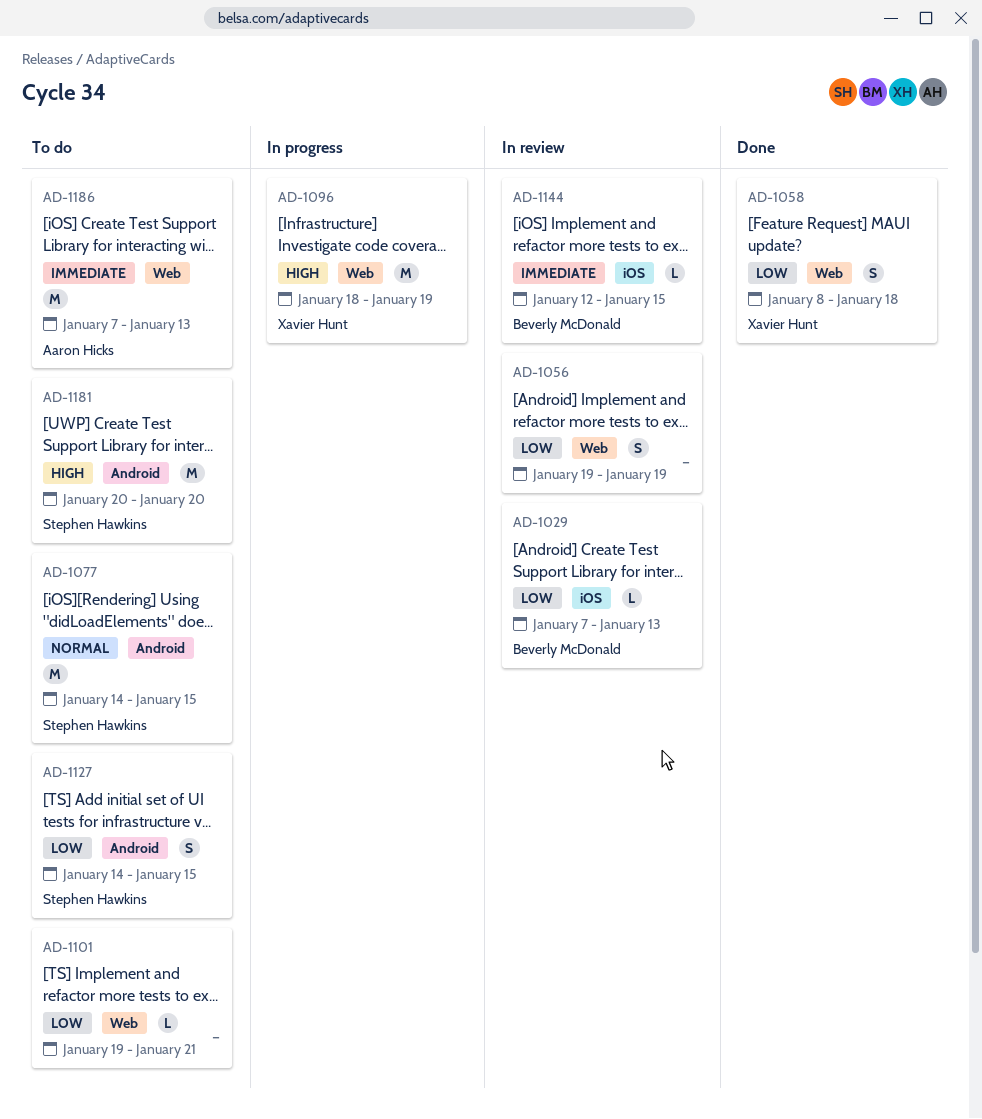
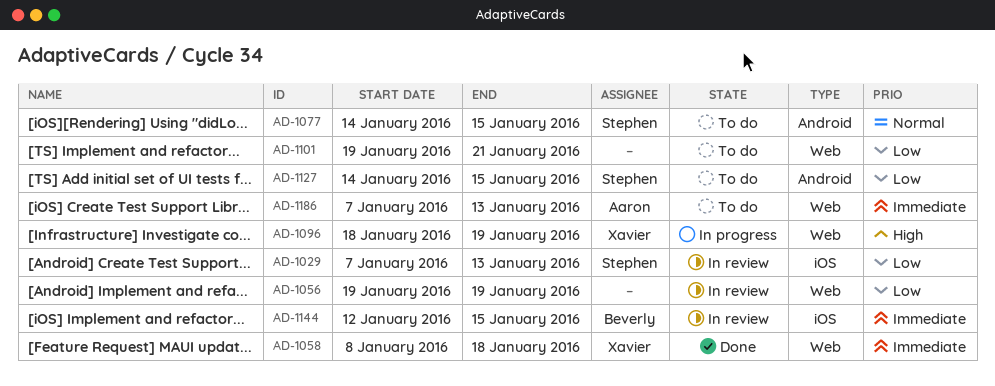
AD-1029, owner: Beverly McDonald -> Stephen Hawkins
AD-1058, priority: Low -> Immediate
AD-1181: present -> none

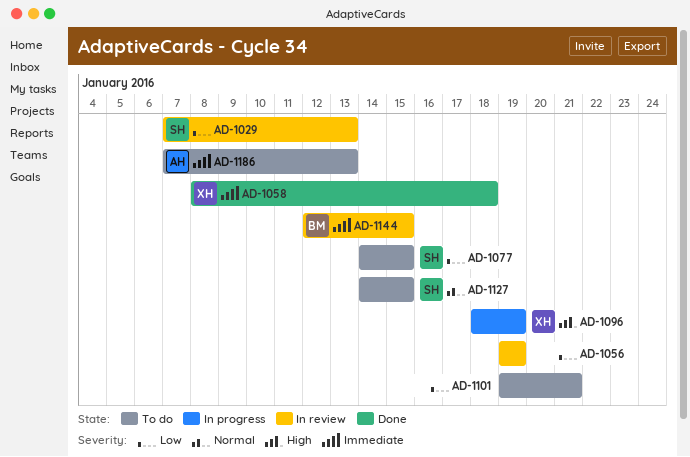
AD-1077, priority: Normal -> Low
AD-1127, priority: Low -> Normal

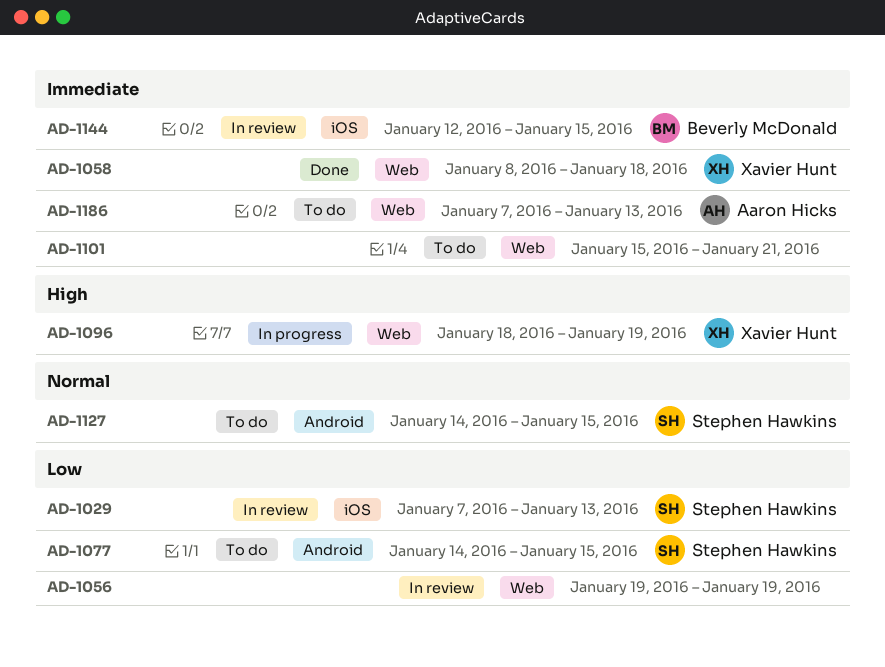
AD-1101, priority: Low -> Immediate
AD-1101, start: Jan 19 -> Jan 15

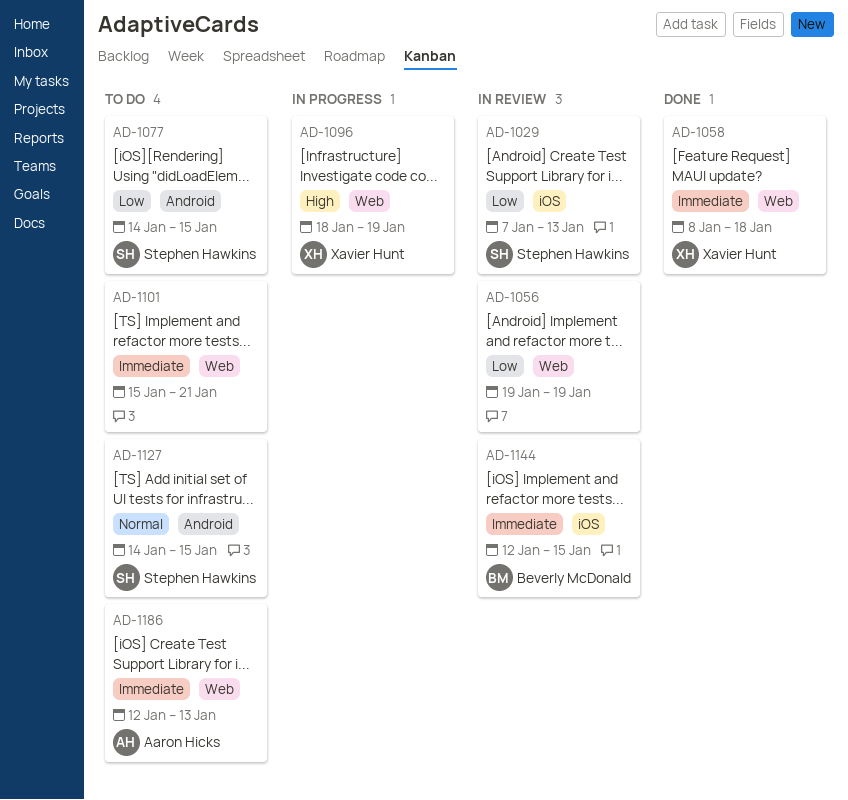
AD-1186, start: Jan 7 -> Jan 12

